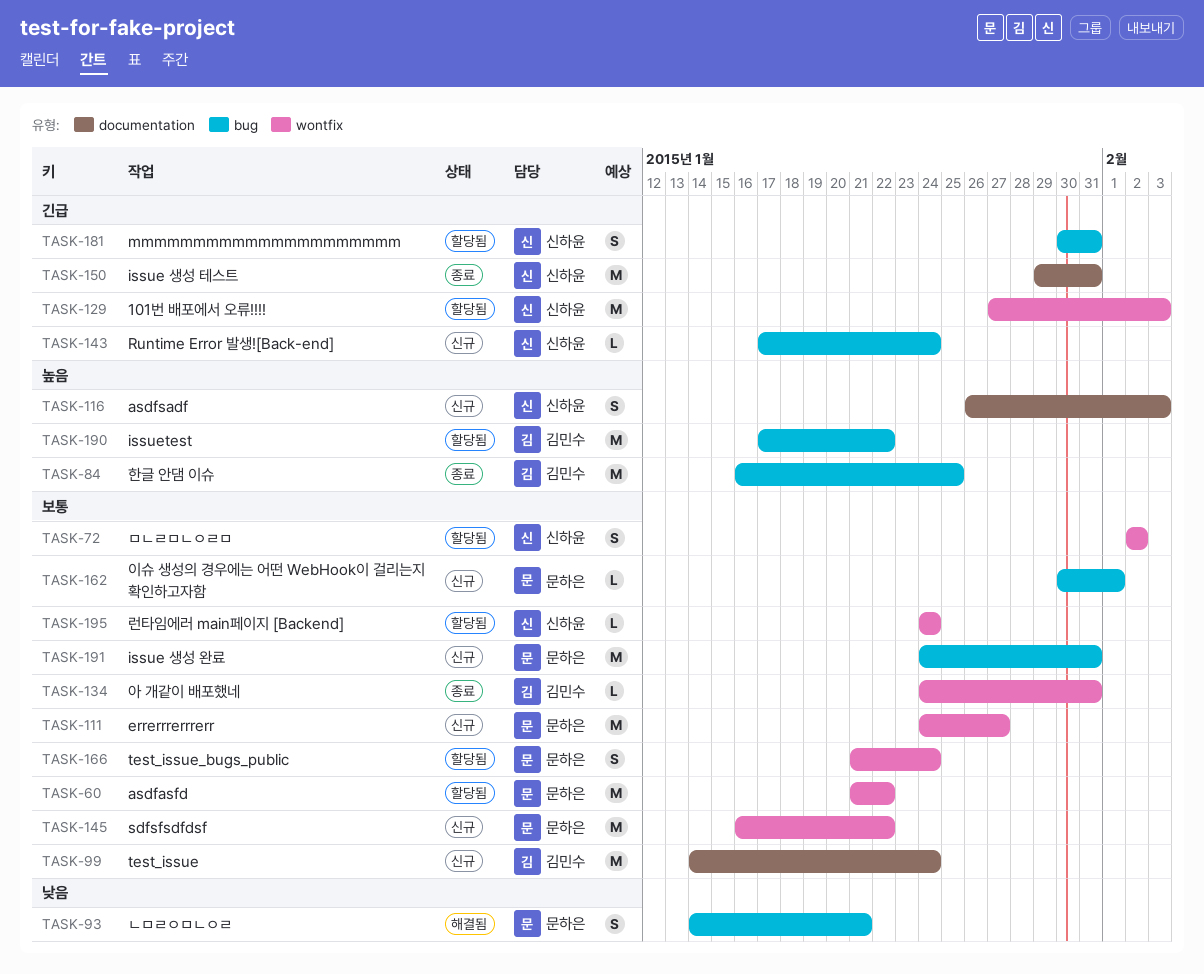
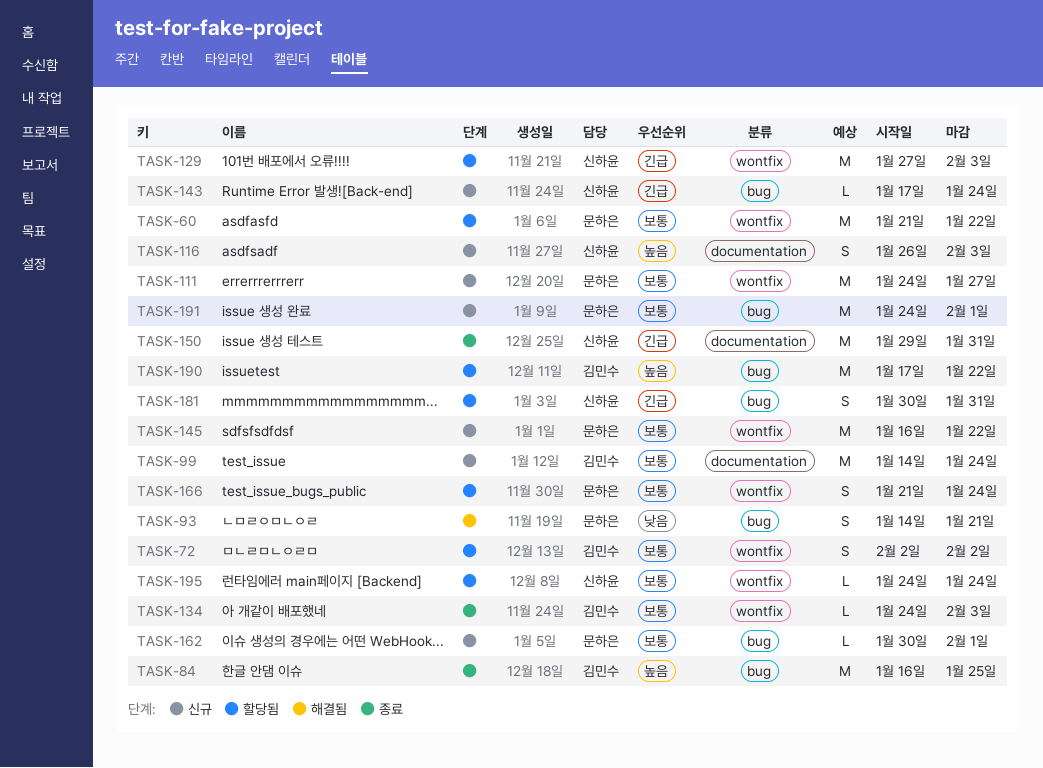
TASK-72, owner: 신하윤 -> 김민수
TASK-134, due: Jan 31 -> Feb 3
TASK-191, due: Jan 31 -> Feb 1

